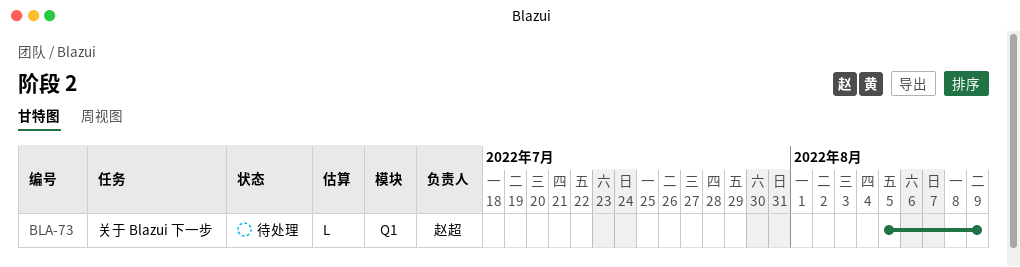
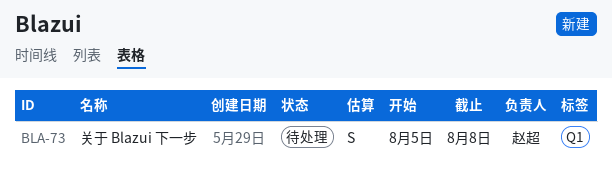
BLA-73, estimate: L -> S
BLA-73, due: Aug 9 -> Aug 8

